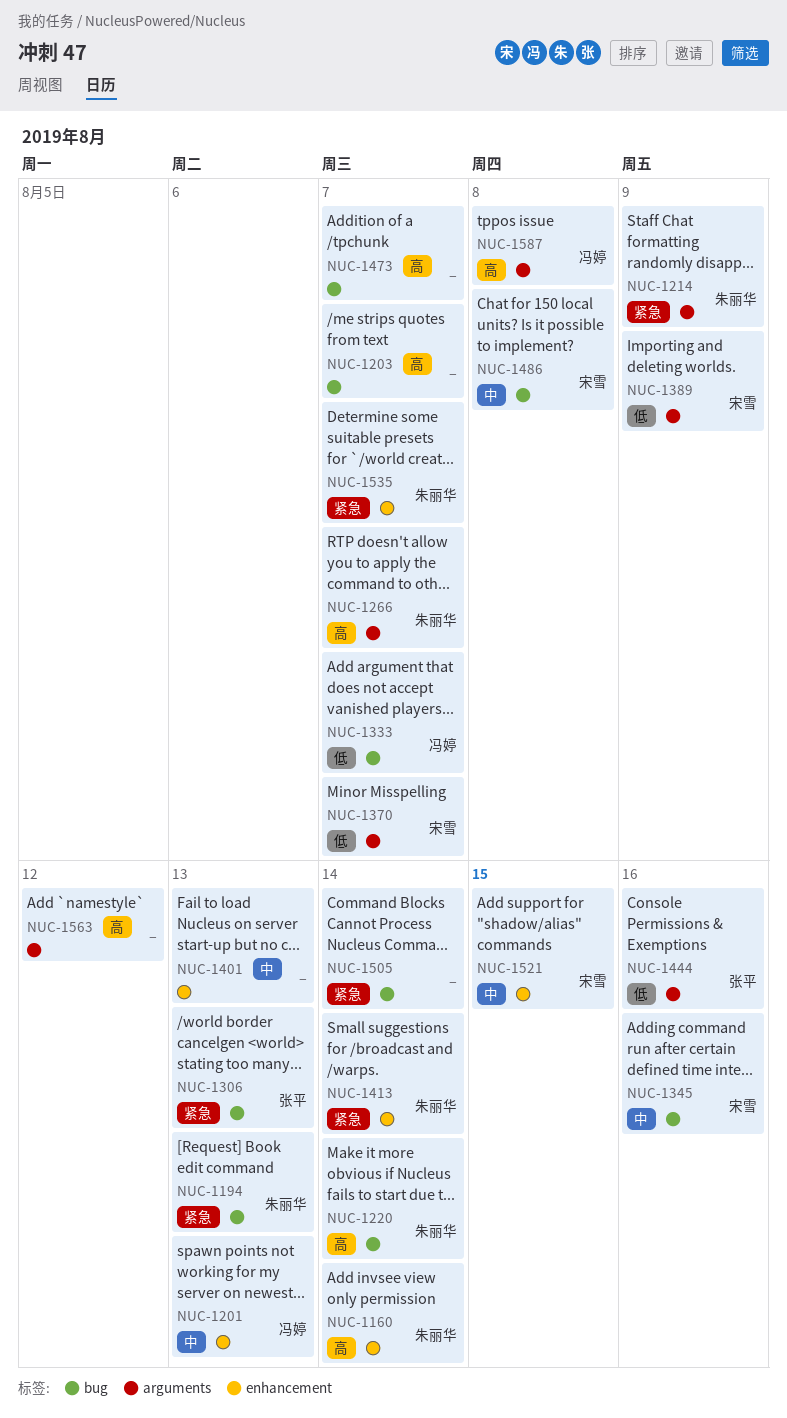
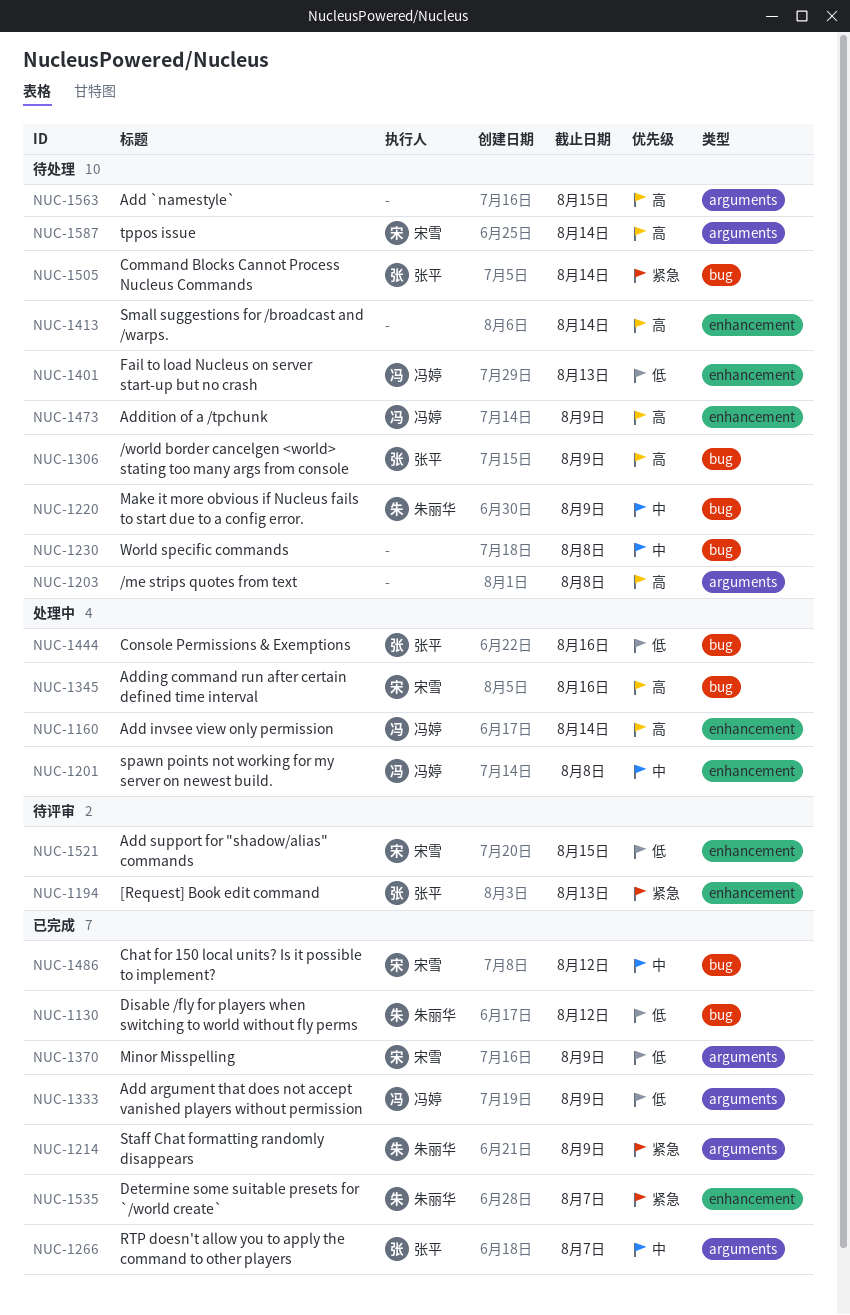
NUC-1130: none -> present
NUC-1160, owner: 朱丽华 -> 冯婷
NUC-1194, owner: 朱丽华 -> 张平
NUC-1194, label: bug -> enhancement
NUC-1201, due: Aug 13 -> Aug 8
NUC-1203, label: bug -> arguments
NUC-1203, due: Aug 7 -> Aug 8
NUC-1220, priority: 高 -> 中
NUC-1220, due: Aug 14 -> Aug 9
NUC-1230: none -> present
NUC-1266, owner: 朱丽华 -> 张平
NUC-1266, priority: 高 -> 中
NUC-1306, priority: 紧急 -> 高
NUC-1306, due: Aug 13 -> Aug 9
NUC-1333, label: bug -> arguments
NUC-1333, due: Aug 7 -> Aug 9
NUC-1345, priority: 中 -> 高
NUC-1370, due: Aug 7 -> Aug 9
NUC-1389: present -> none
NUC-1401, owner: none -> 冯婷
NUC-1401, priority: 中 -> 低
NUC-1413, owner: 朱丽华 -> none
NUC-1413, priority: 紧急 -> 高
NUC-1444, label: arguments -> bug
NUC-1473, owner: none -> 冯婷
NUC-1473, label: bug -> enhancement
NUC-1473, due: Aug 7 -> Aug 9
NUC-1486, due: Aug 8 -> Aug 12
NUC-1505, owner: none -> 张平
NUC-1521, priority: 中 -> 低
NUC-1563, due: Aug 12 -> Aug 15
NUC-1587, owner: 冯婷 -> 宋雪
NUC-1587, due: Aug 8 -> Aug 14

